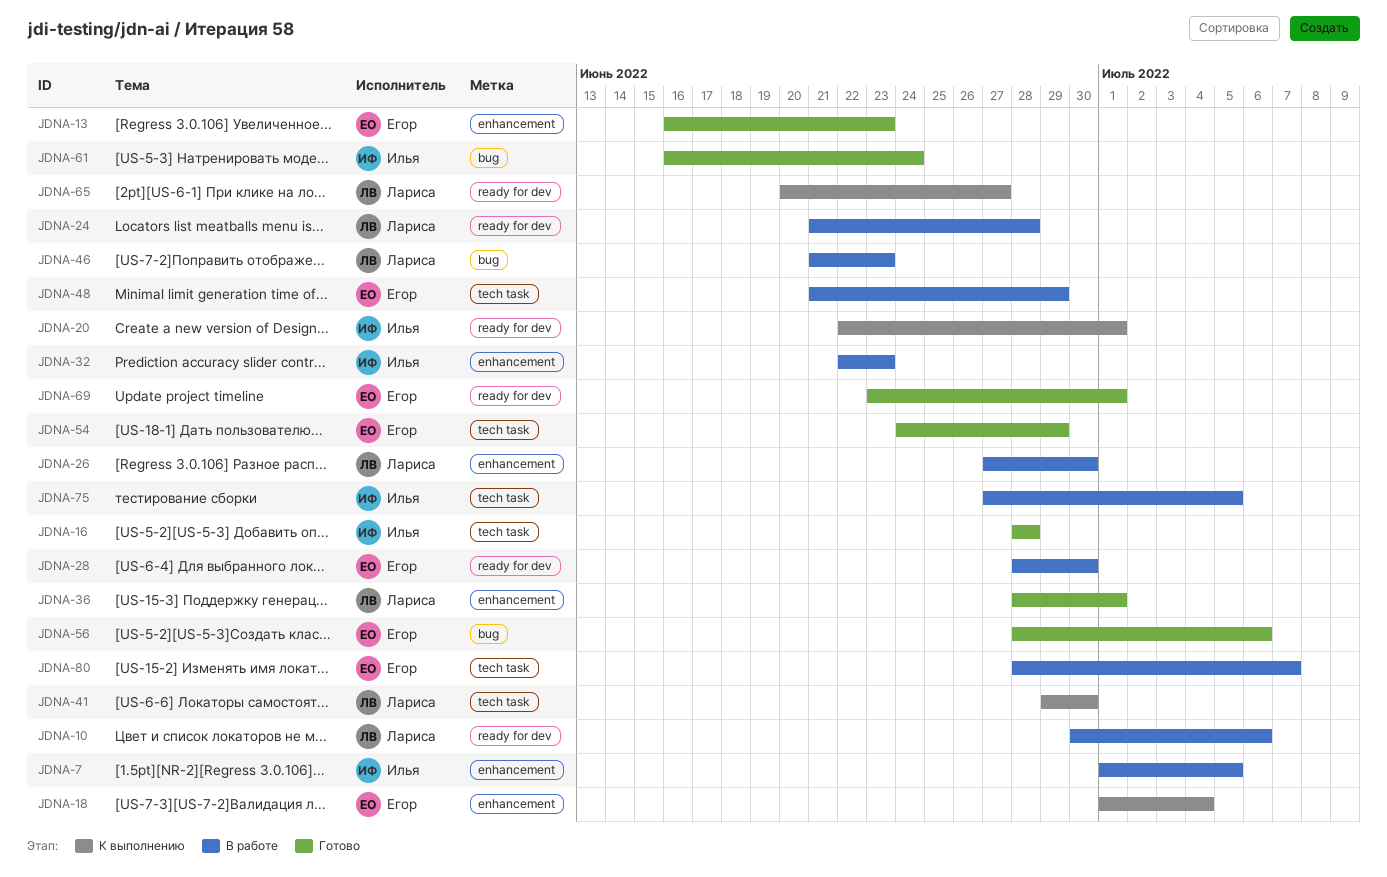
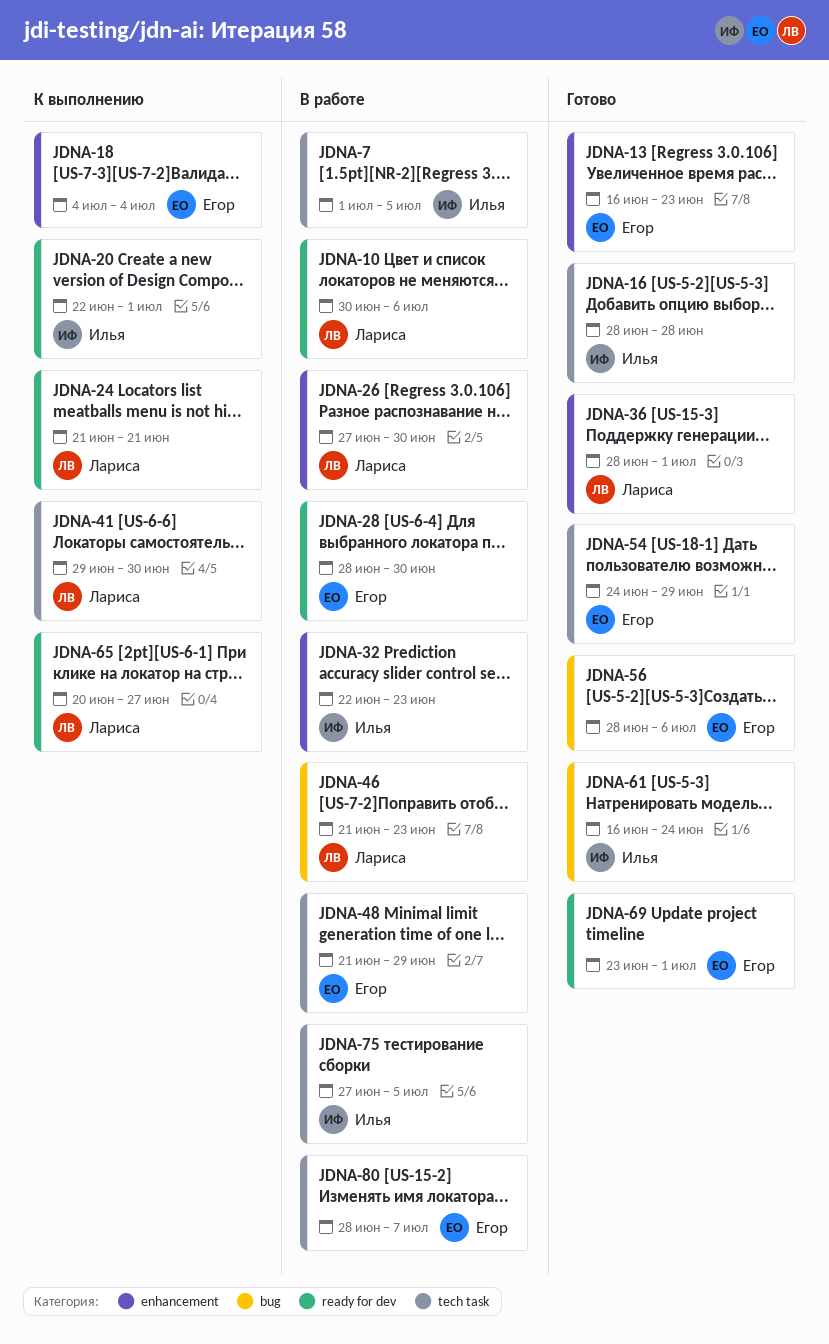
JDNA-7, label: enhancement -> tech task
JDNA-18, start: Jul 1 -> Jul 4
JDNA-24, status: В работе -> К выполнению
JDNA-24, due: Jun 28 -> Jun 21

